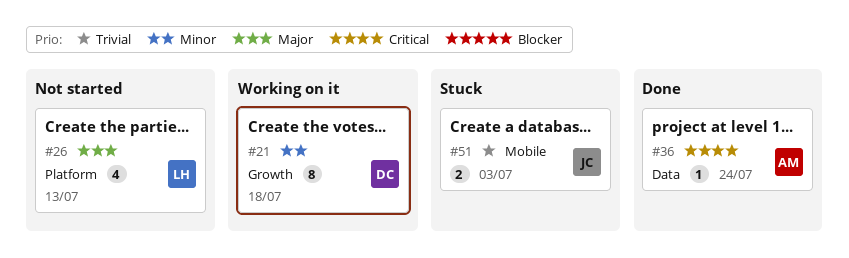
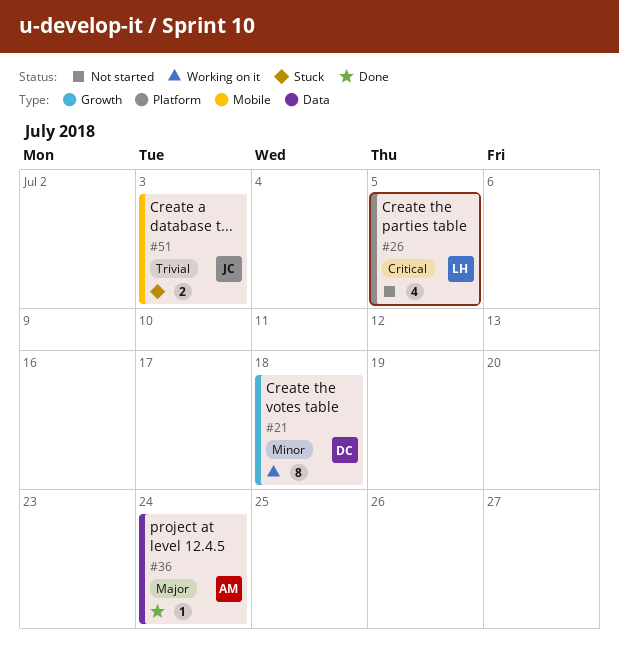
#26, priority: Major -> Critical
#26, due: Jul 13 -> Jul 5
#36, priority: Critical -> Major

